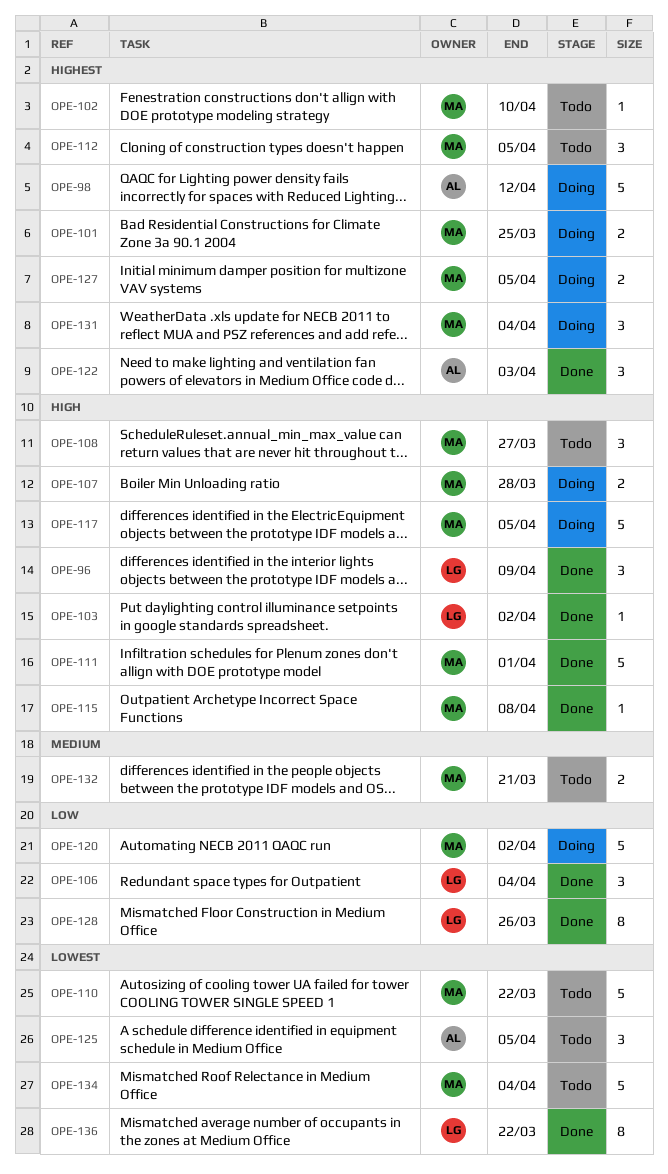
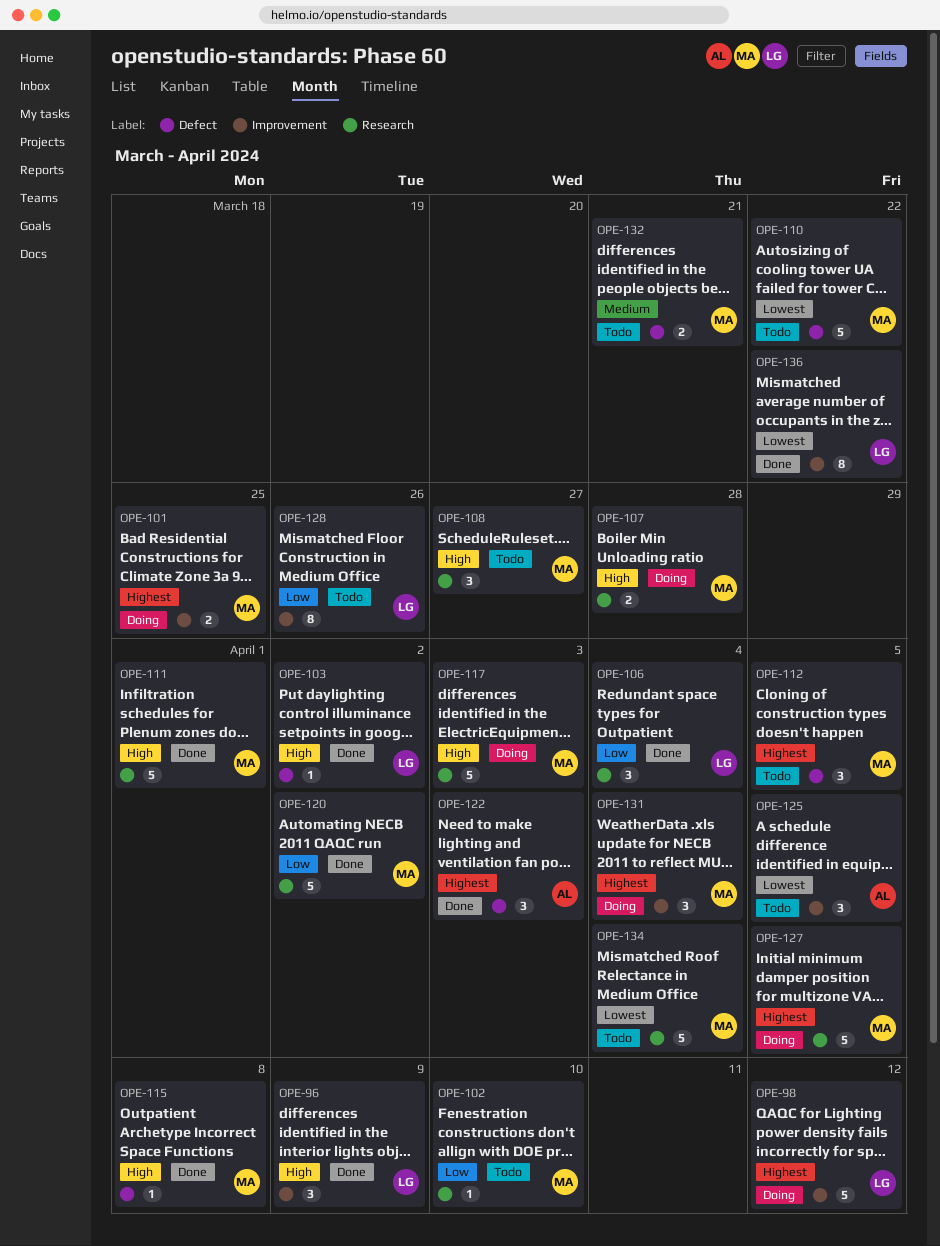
OPE-98, owner: AL -> LG
OPE-102, priority: Highest -> Low
OPE-117, due: Apr 5 -> Apr 3
OPE-120, status: Doing -> Done
OPE-127, estimate: 2 -> 5
OPE-128, status: Done -> Todo

